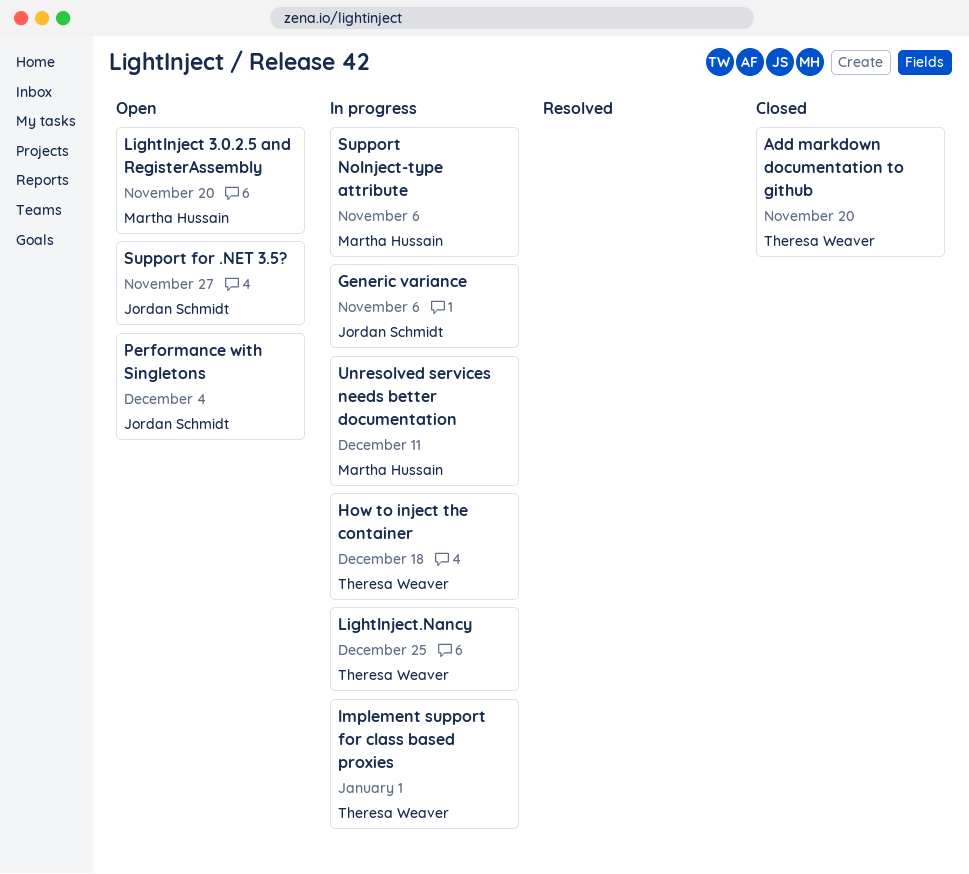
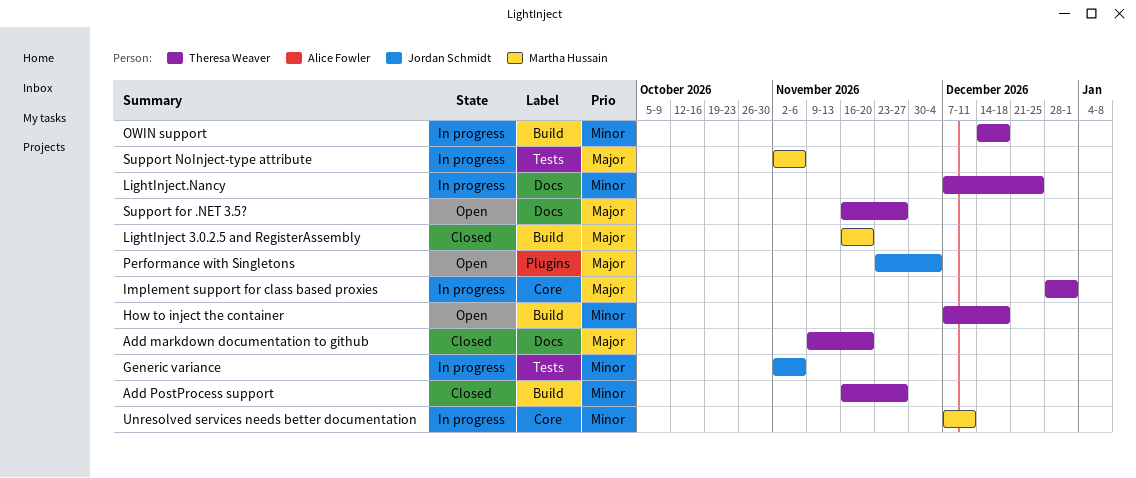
Add PostProcess support: none -> present
How to inject the container, status: In progress -> Open
LightInject 3.0.2.5 and RegisterAssembly, status: Open -> Closed
OWIN support: none -> present
Support for .NET 3.5?, owner: Jordan Schmidt -> Theresa Weaver

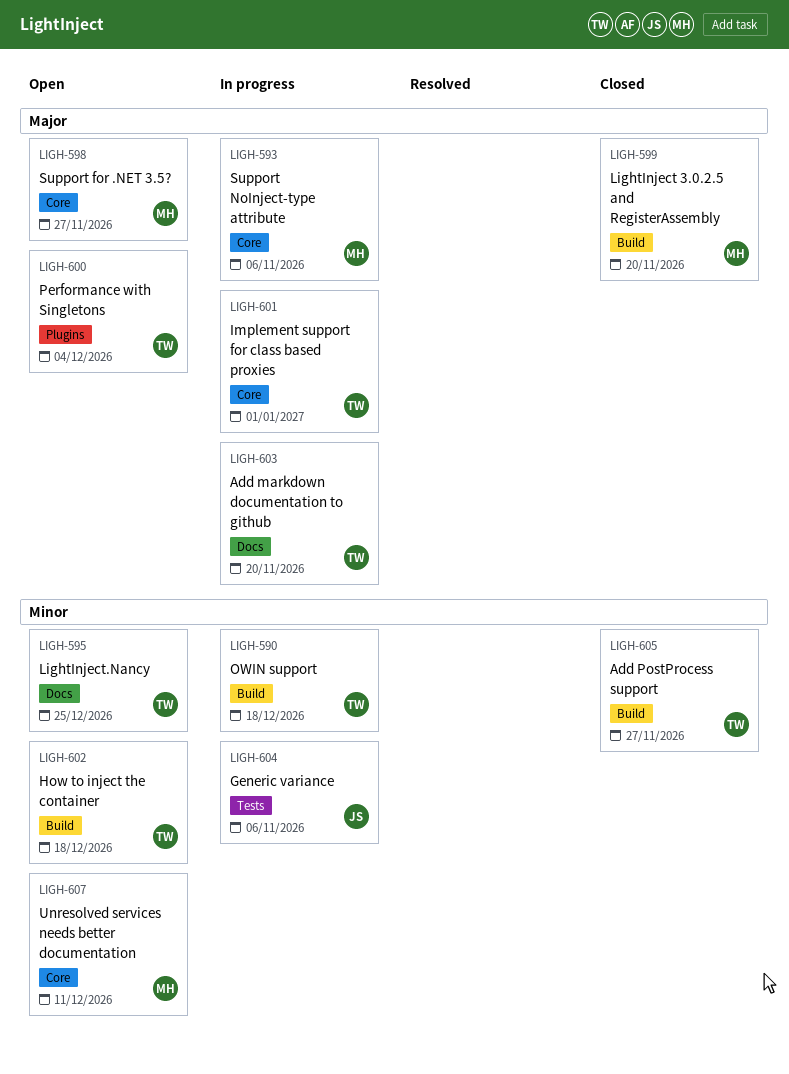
Add markdown documentation to github, status: Closed -> In progress
LightInject.Nancy, status: In progress -> Open
Performance with Singletons, owner: Jordan Schmidt -> Theresa Weaver
Support for .NET 3.5?, owner: Theresa Weaver -> Martha Hussain
Support for .NET 3.5?, label: Docs -> Core
Support NoInject-type attribute, label: Tests -> Core
Unresolved services needs better documentation, status: In progress -> Open

